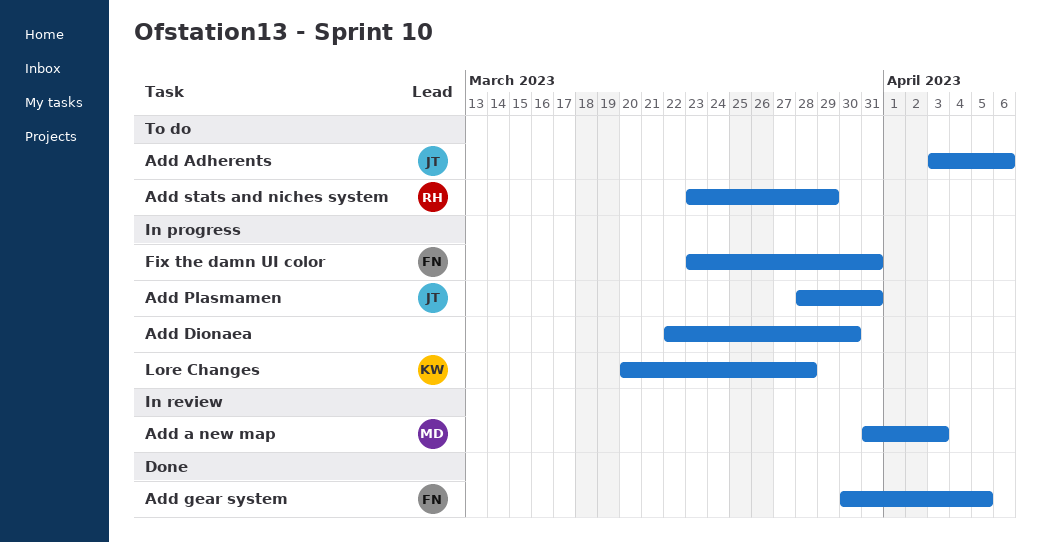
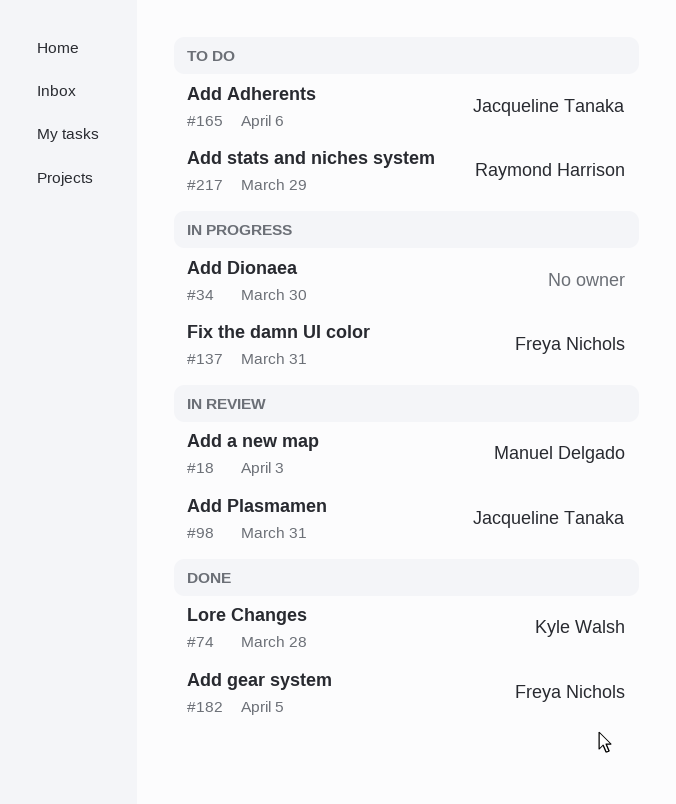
Add Plasmamen, status: In progress -> In review
Lore Changes, status: In progress -> Done

